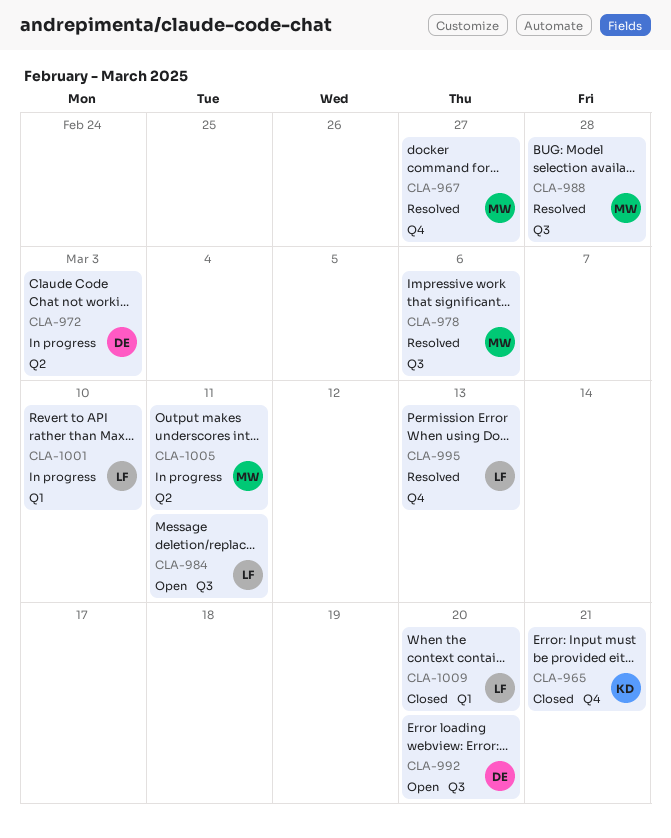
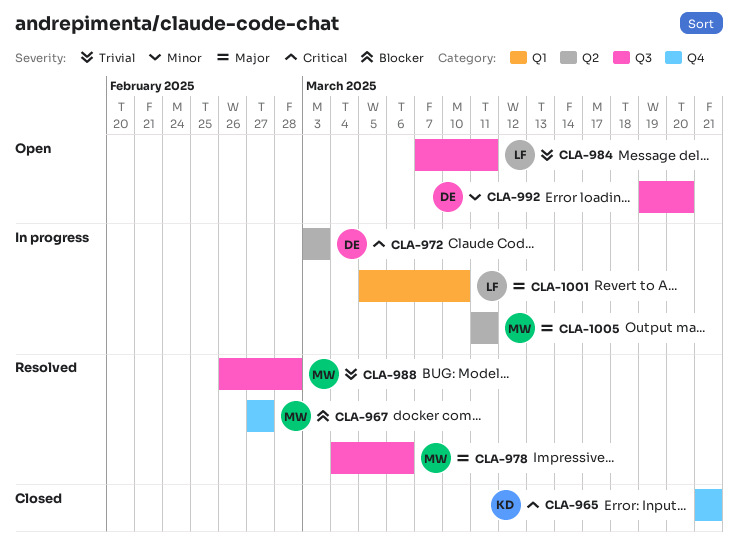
CLA-995: present -> none
CLA-1009: present -> none

